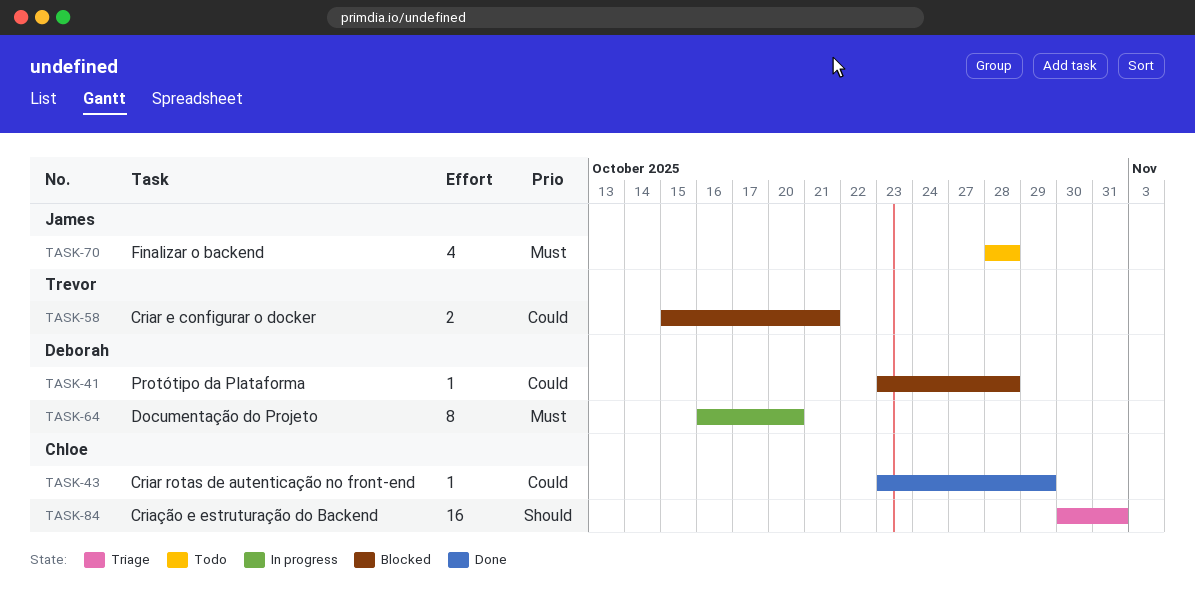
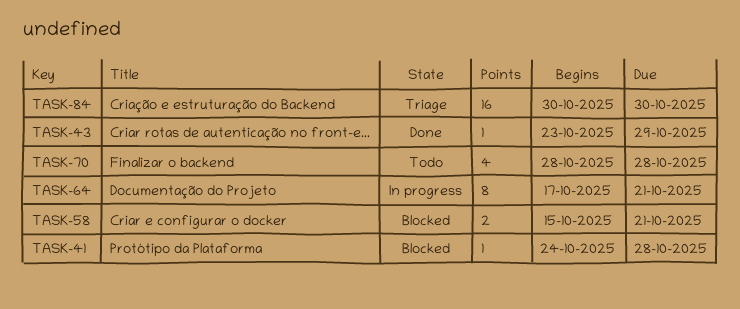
TASK-41, start: Oct 23 -> Oct 24
TASK-64, start: Oct 16 -> Oct 17
TASK-64, due: Oct 20 -> Oct 21
TASK-84, due: Oct 31 -> Oct 30

